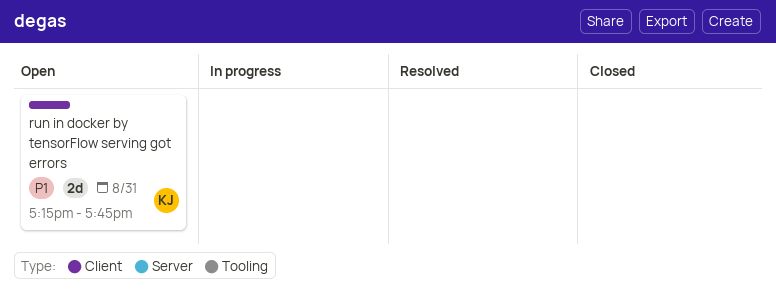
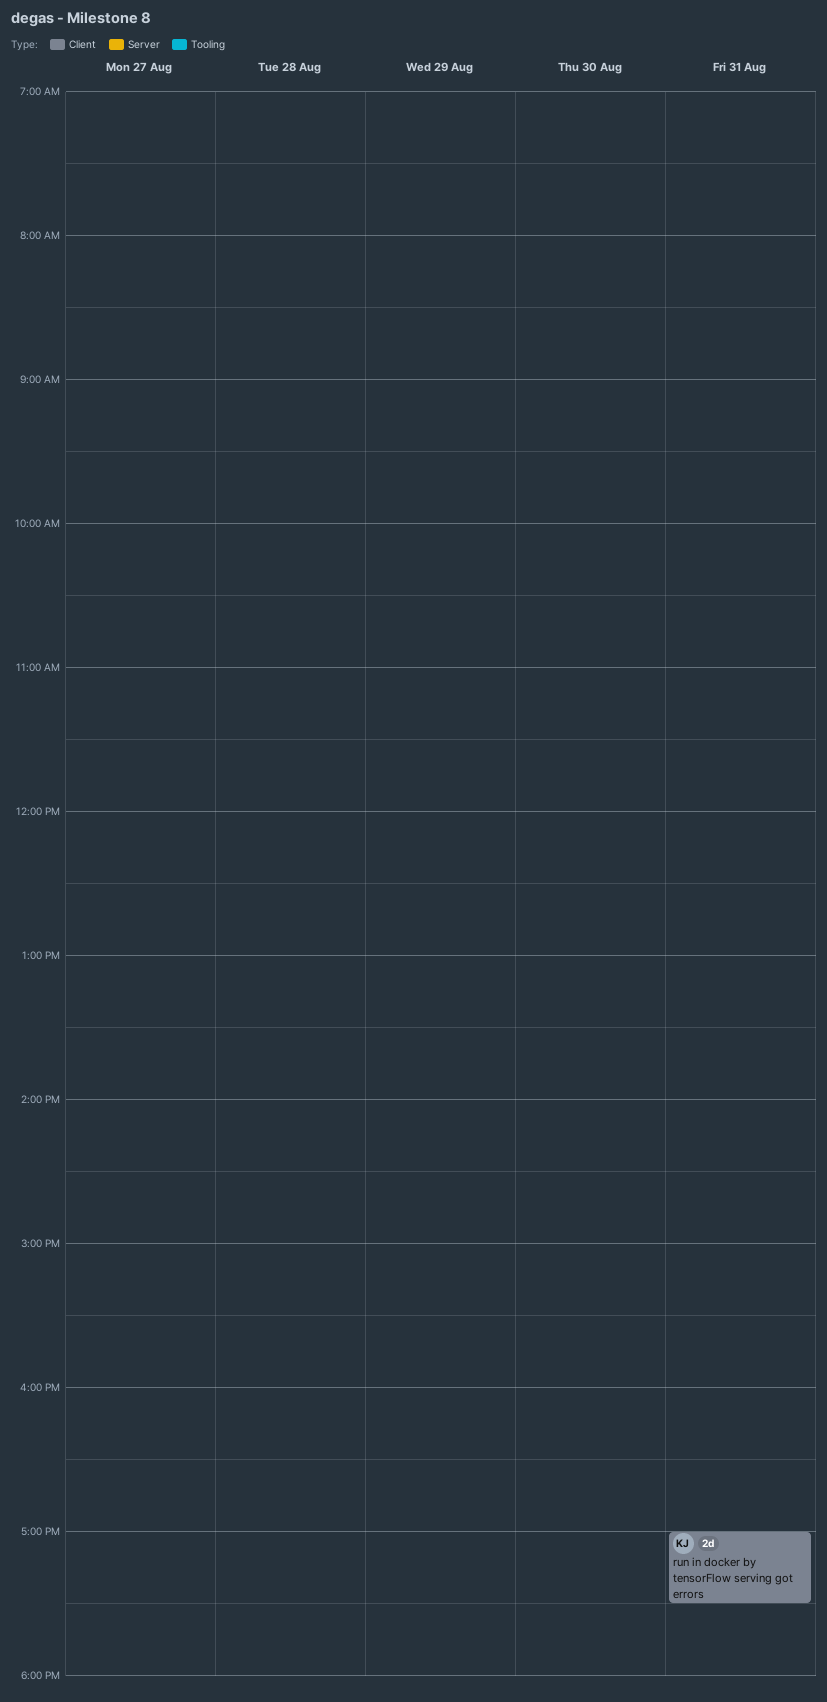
run in docker by tensorFlow serving got errors, begins: 17:15 -> 17:00
run in docker by tensorFlow serving got errors, ends: 17:45 -> 17:30

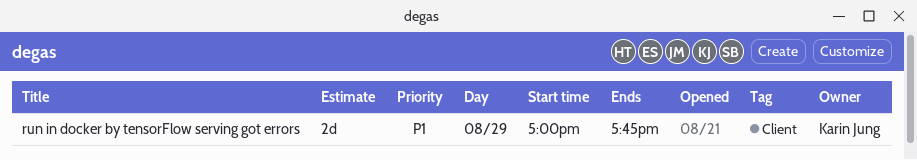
run in docker by tensorFlow serving got errors, day: Aug 31 -> Aug 29
run in docker by tensorFlow serving got errors, ends: 17:30 -> 17:45

